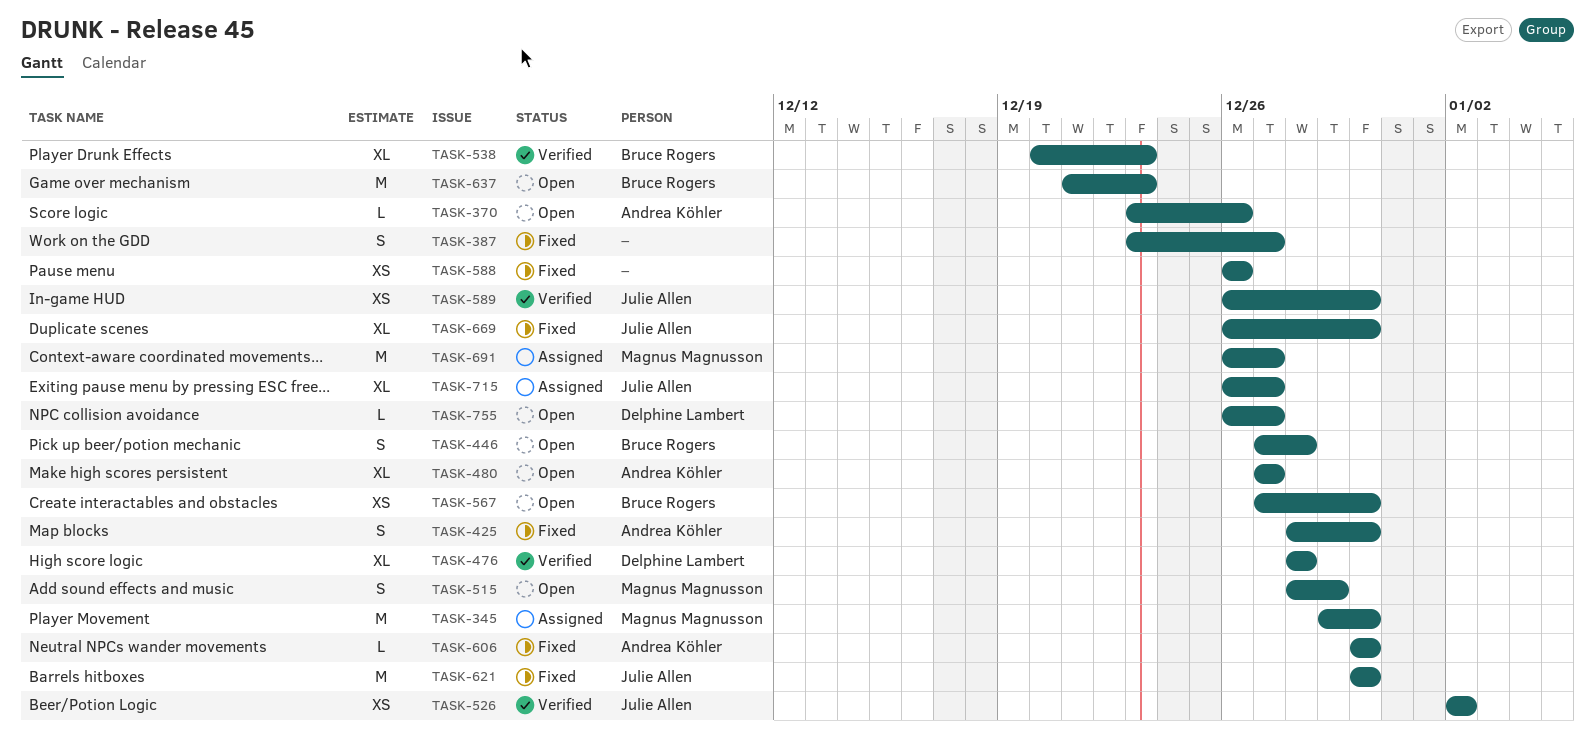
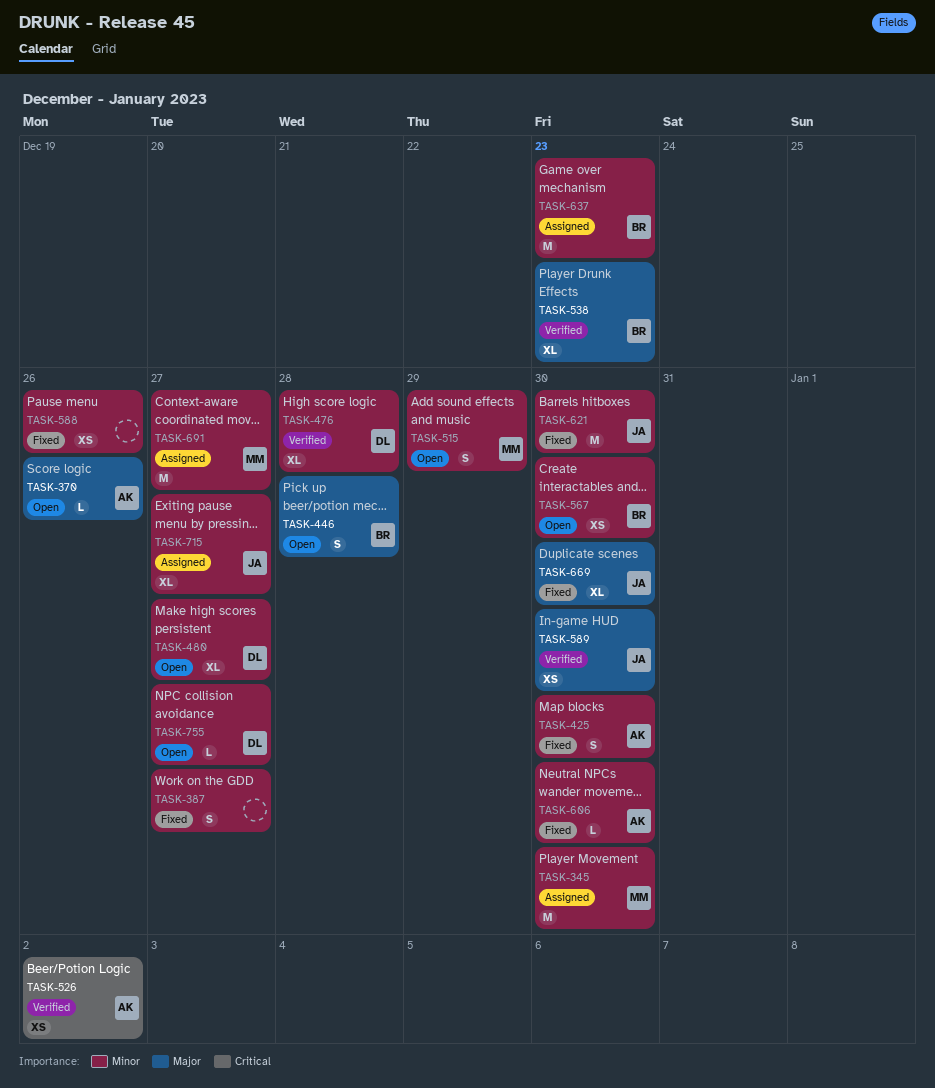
TASK-480, owner: Andrea Köhler -> Delphine Lambert
TASK-526, owner: Julie Allen -> Andrea Köhler
TASK-637, status: Open -> Assigned

